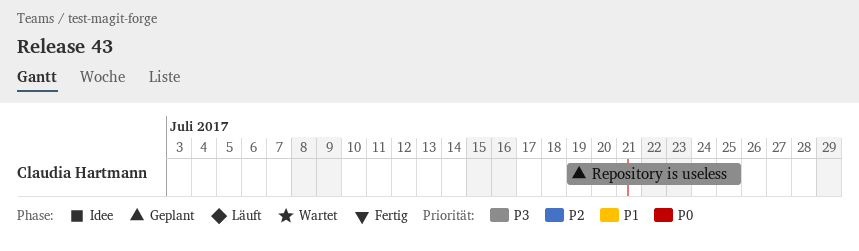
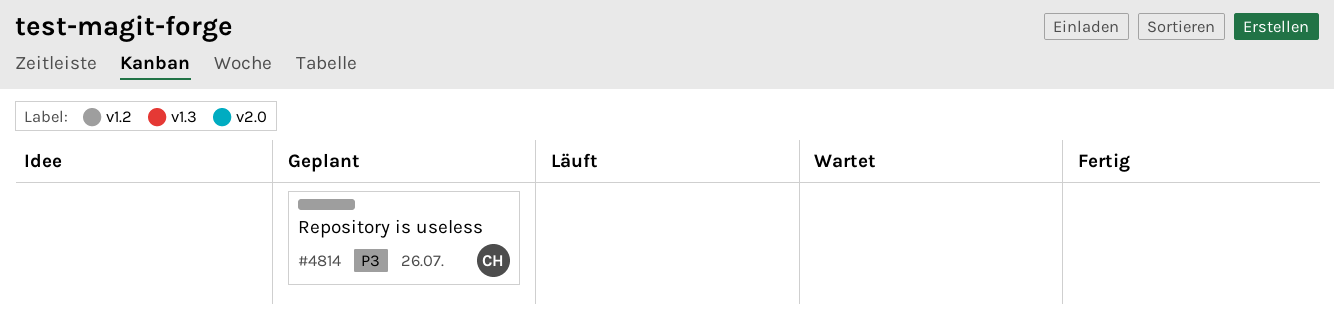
Repository is useless, due: Jul 25 -> Jul 26

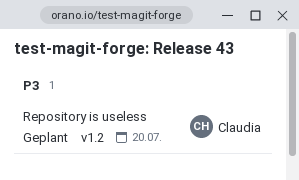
Repository is useless, due: Jul 26 -> Jul 20

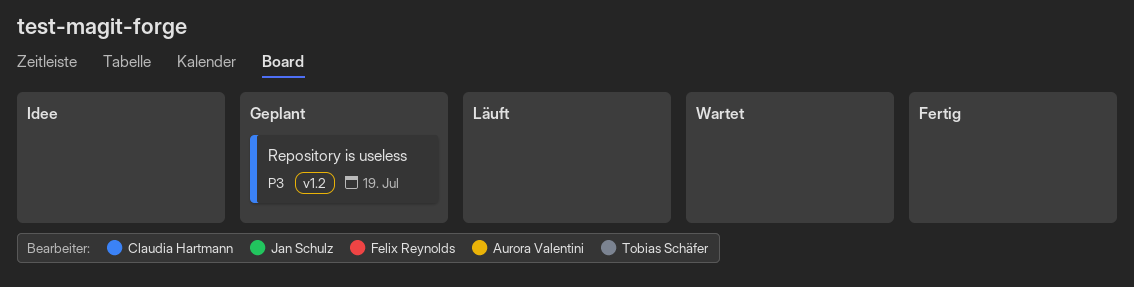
Repository is useless, due: Jul 20 -> Jul 19

